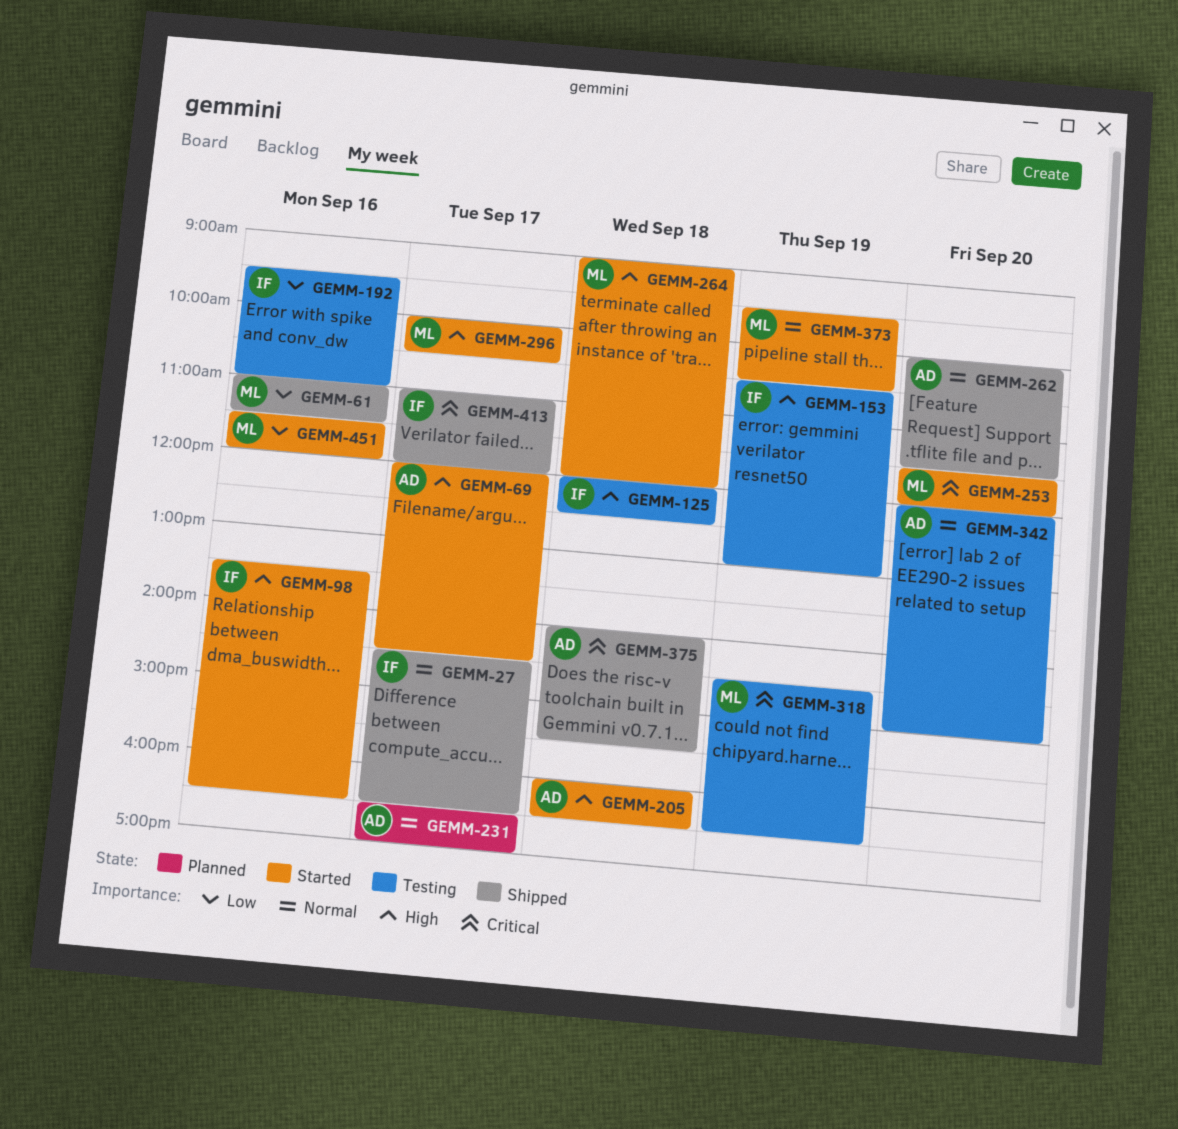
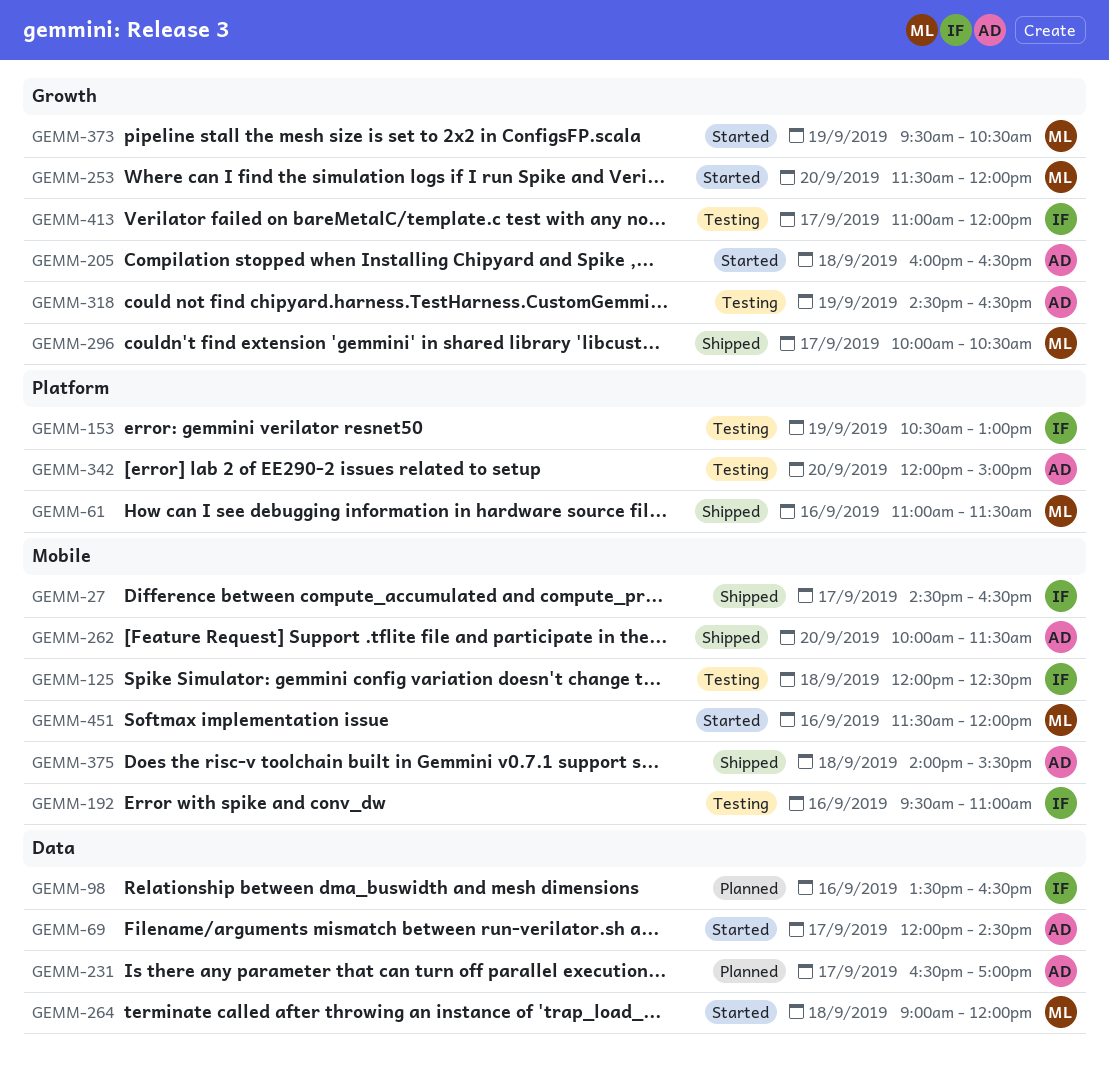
GEMM-98, status: Started -> Planned
GEMM-296, status: Started -> Shipped
GEMM-318, owner: ML -> AD
GEMM-413, status: Shipped -> Testing

